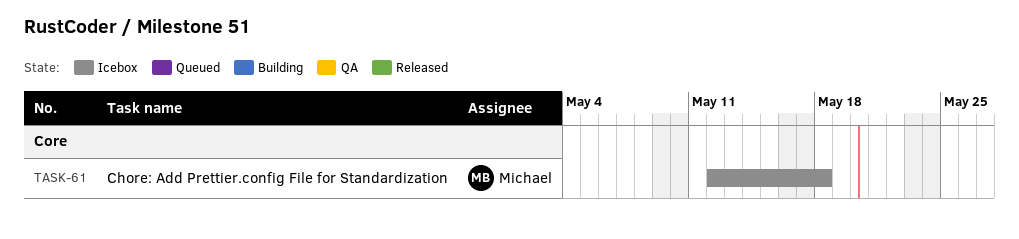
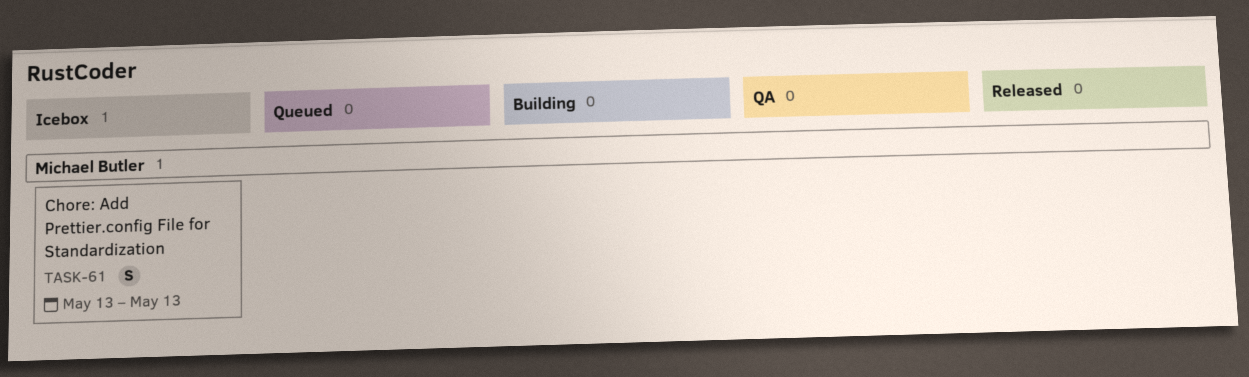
TASK-61, start: May 12 -> May 13
TASK-61, due: May 18 -> May 13

